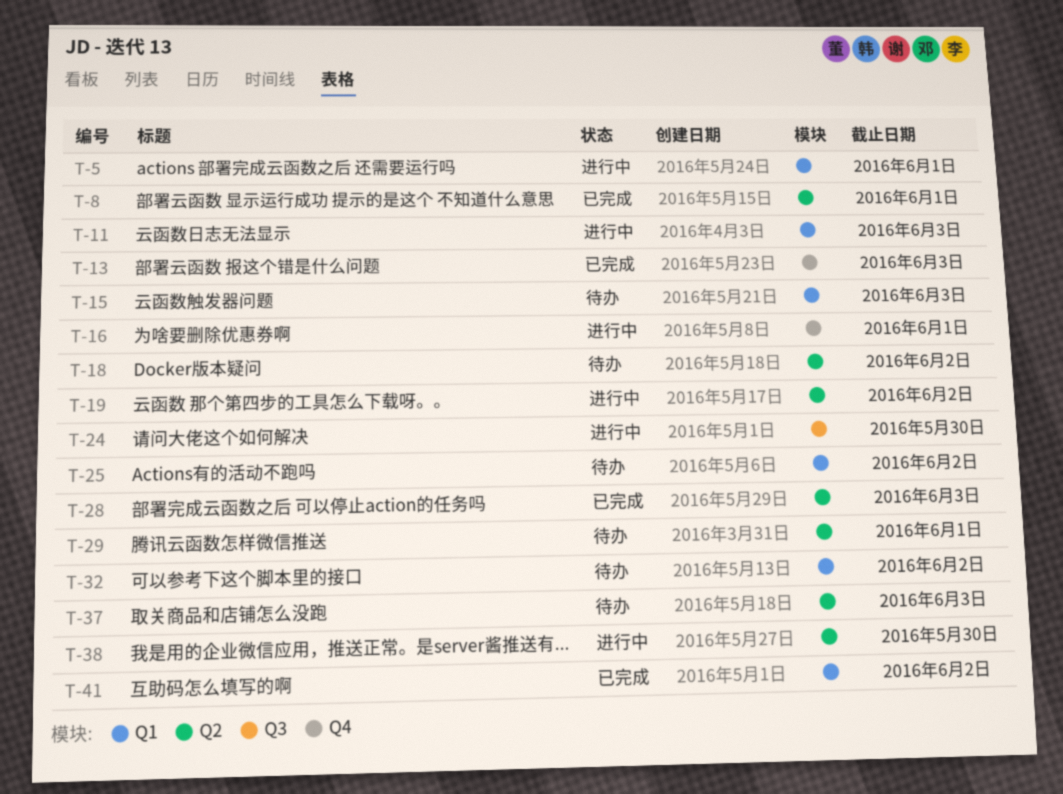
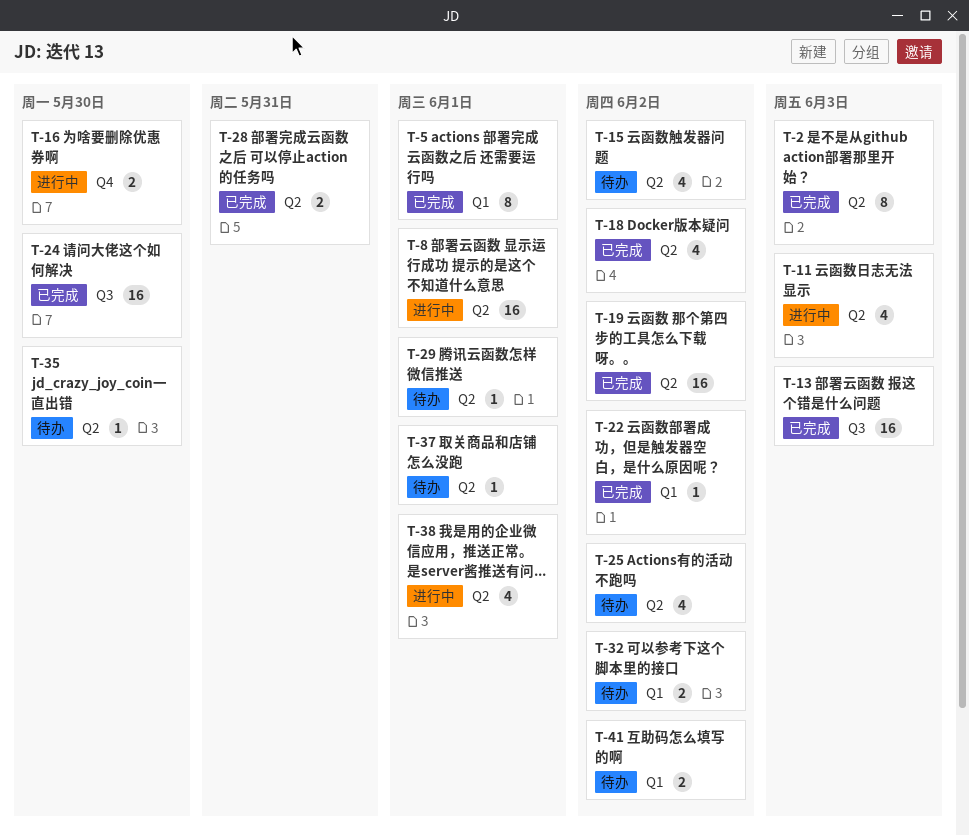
T-2: none -> present
T-5, status: 进行中 -> 已完成
T-8, status: 已完成 -> 进行中
T-11, label: Q1 -> Q2
T-13, label: Q4 -> Q3
T-15, label: Q1 -> Q2
T-15, due: Jun 3 -> Jun 2
T-16, due: Jun 1 -> May 30
T-18, status: 待办 -> 已完成
T-19, status: 进行中 -> 已完成
T-22: none -> present
T-24, status: 进行中 -> 已完成
T-25, label: Q1 -> Q2
T-28, due: Jun 3 -> May 31
T-35: none -> present
T-37, due: Jun 3 -> Jun 1
T-38, due: May 30 -> Jun 1
T-41, status: 已完成 -> 待办

